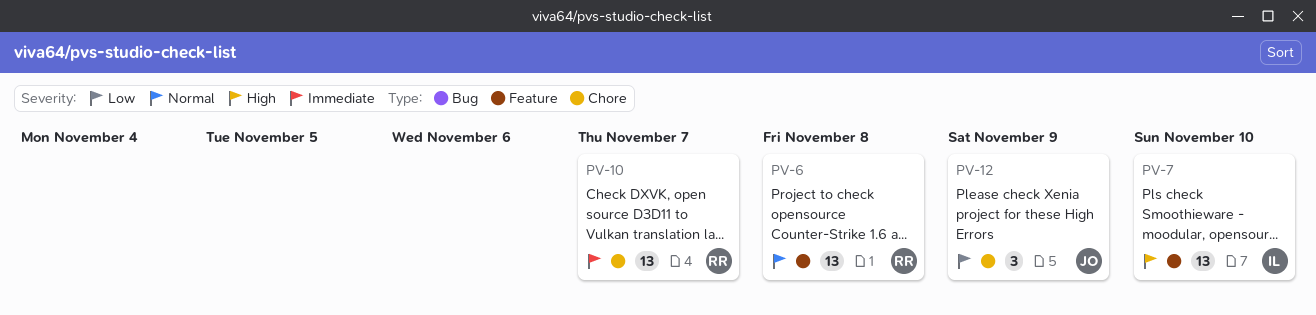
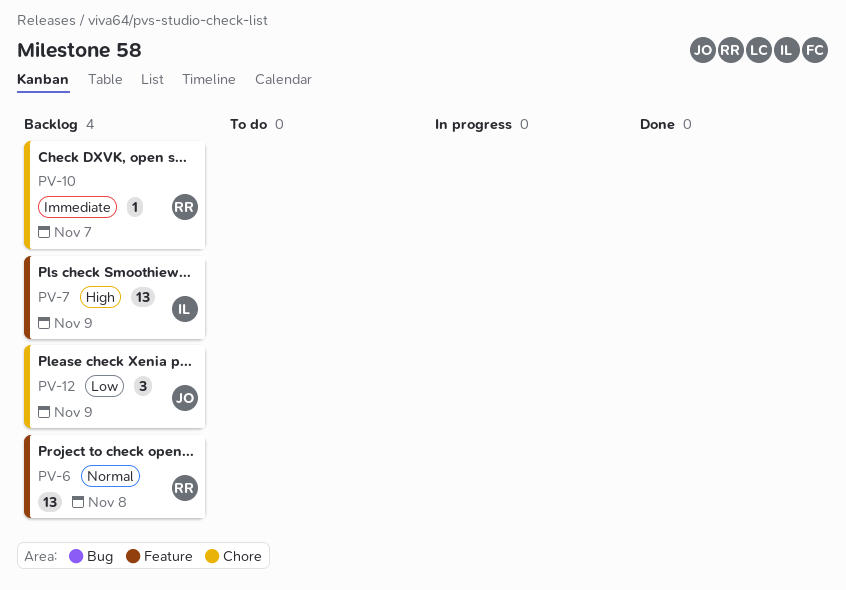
PV-7, due: Nov 10 -> Nov 9
PV-10, estimate: 13 -> 1

